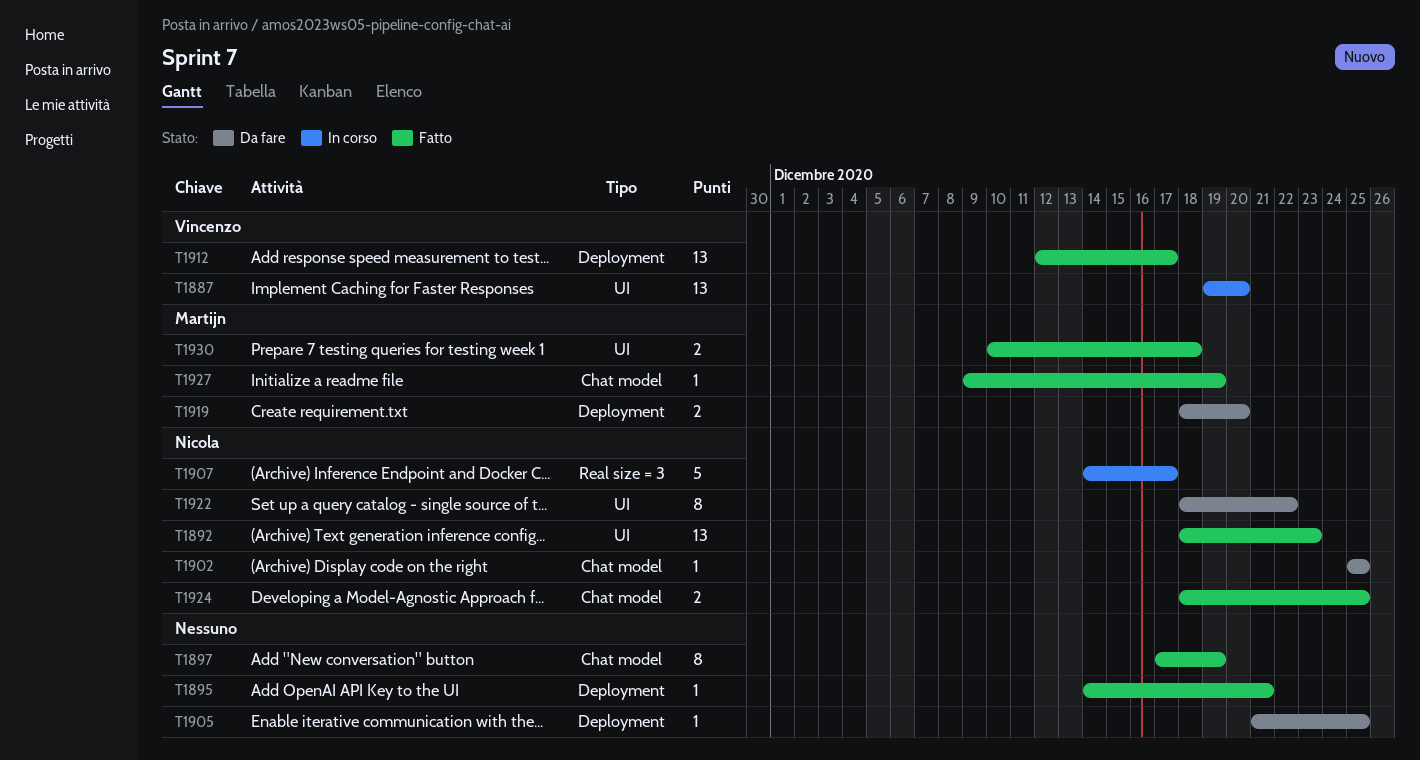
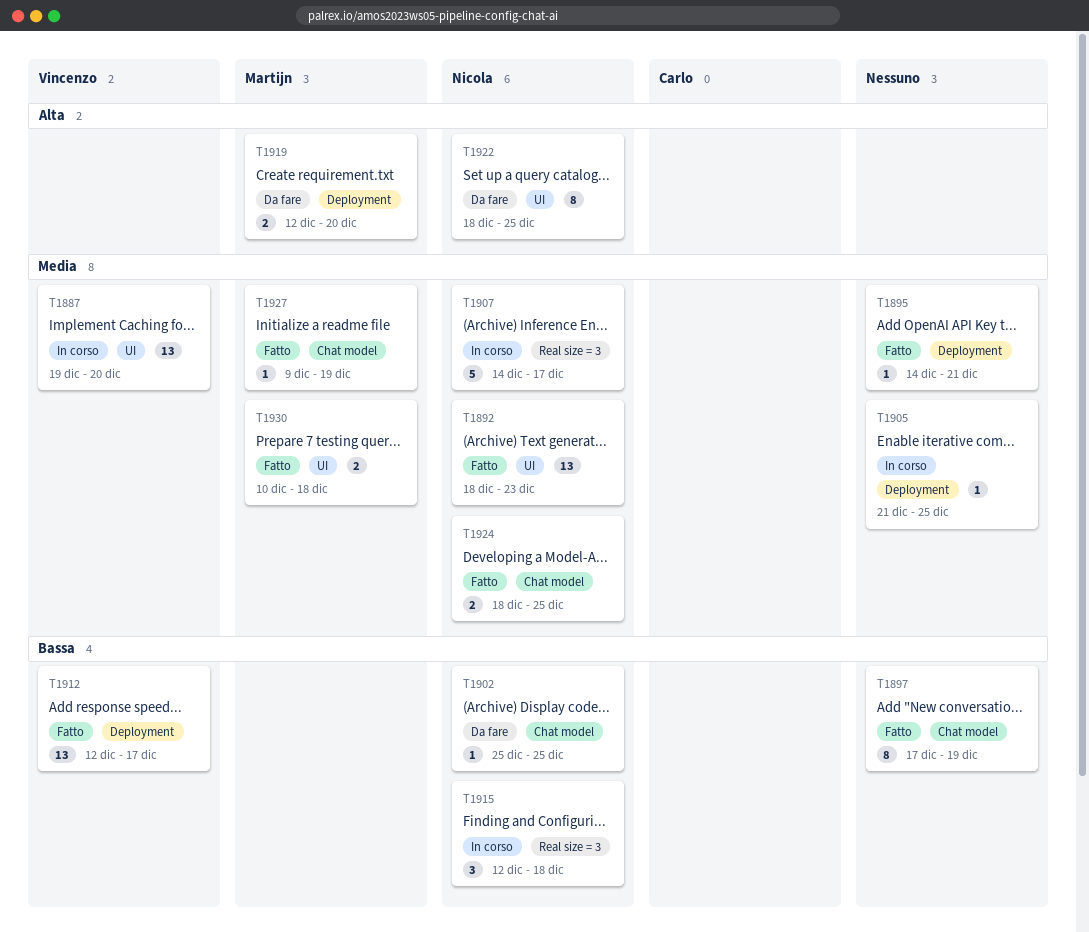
T1905, status: Da fare -> In corso
T1915: none -> present
T1919, start: Dec 18 -> Dec 12
T1922, due: Dec 22 -> Dec 25

